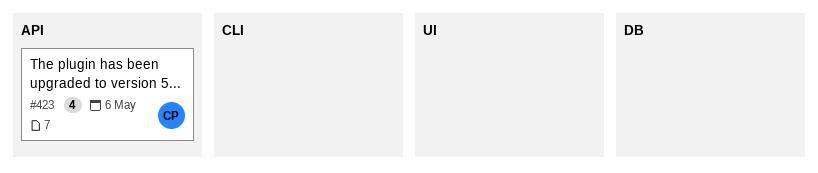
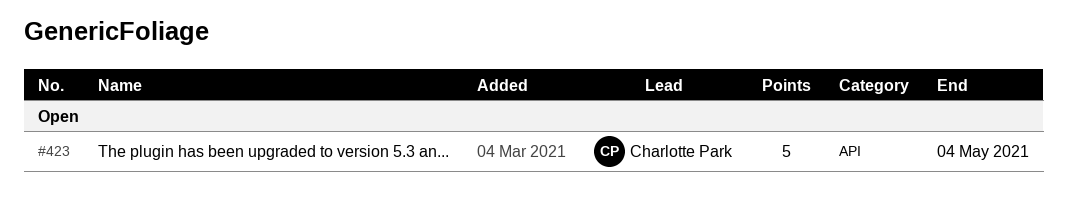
#423, estimate: 4 -> 5
#423, due: May 6 -> May 4

